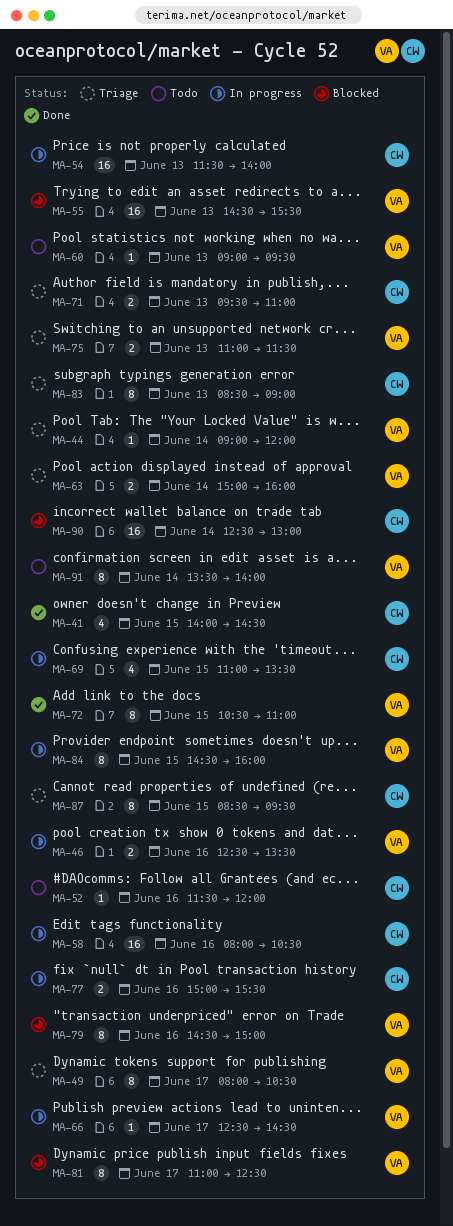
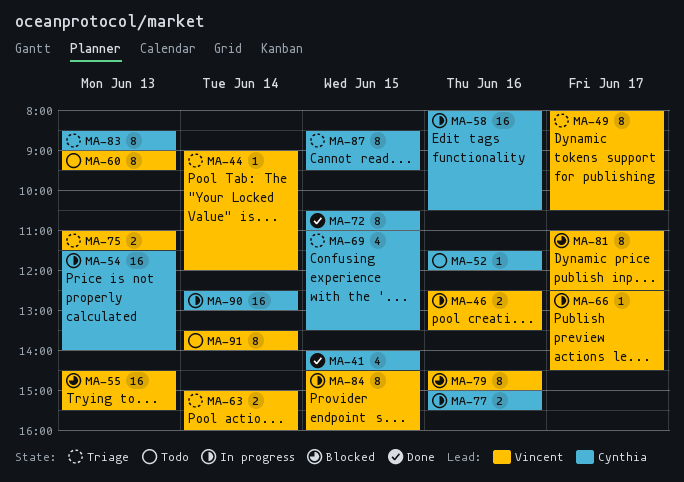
MA-60, estimate: 1 -> 8
MA-69, status: In progress -> Triage
MA-71: present -> none
MA-72, owner: Vincent -> Cynthia
MA-90, status: Blocked -> In progress

